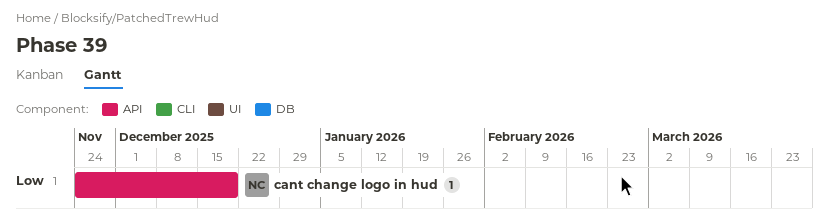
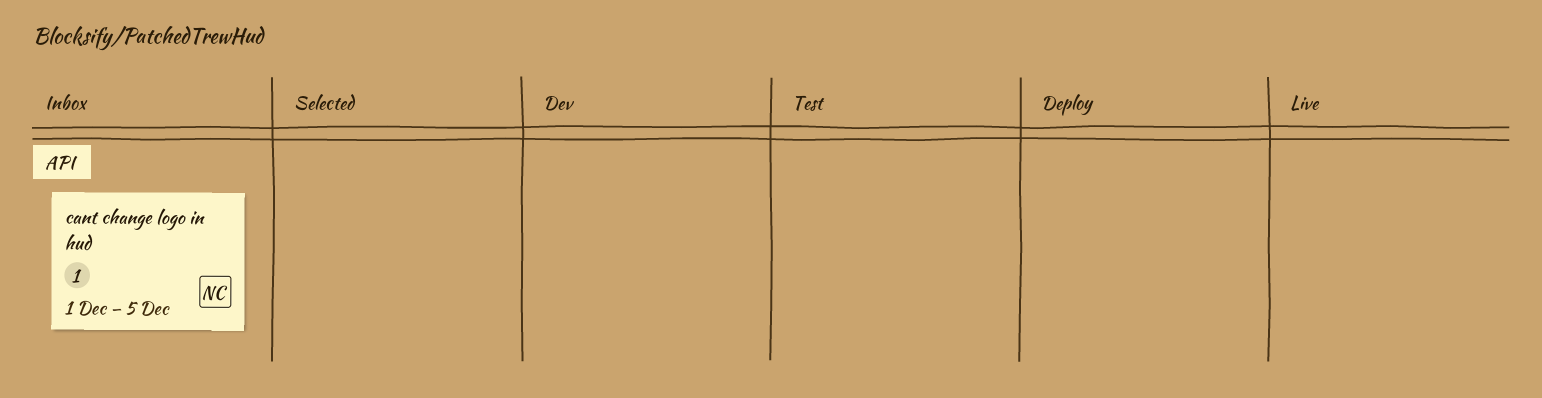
cant change logo in hud, start: Nov 24 -> Dec 1
cant change logo in hud, due: Dec 19 -> Dec 5

